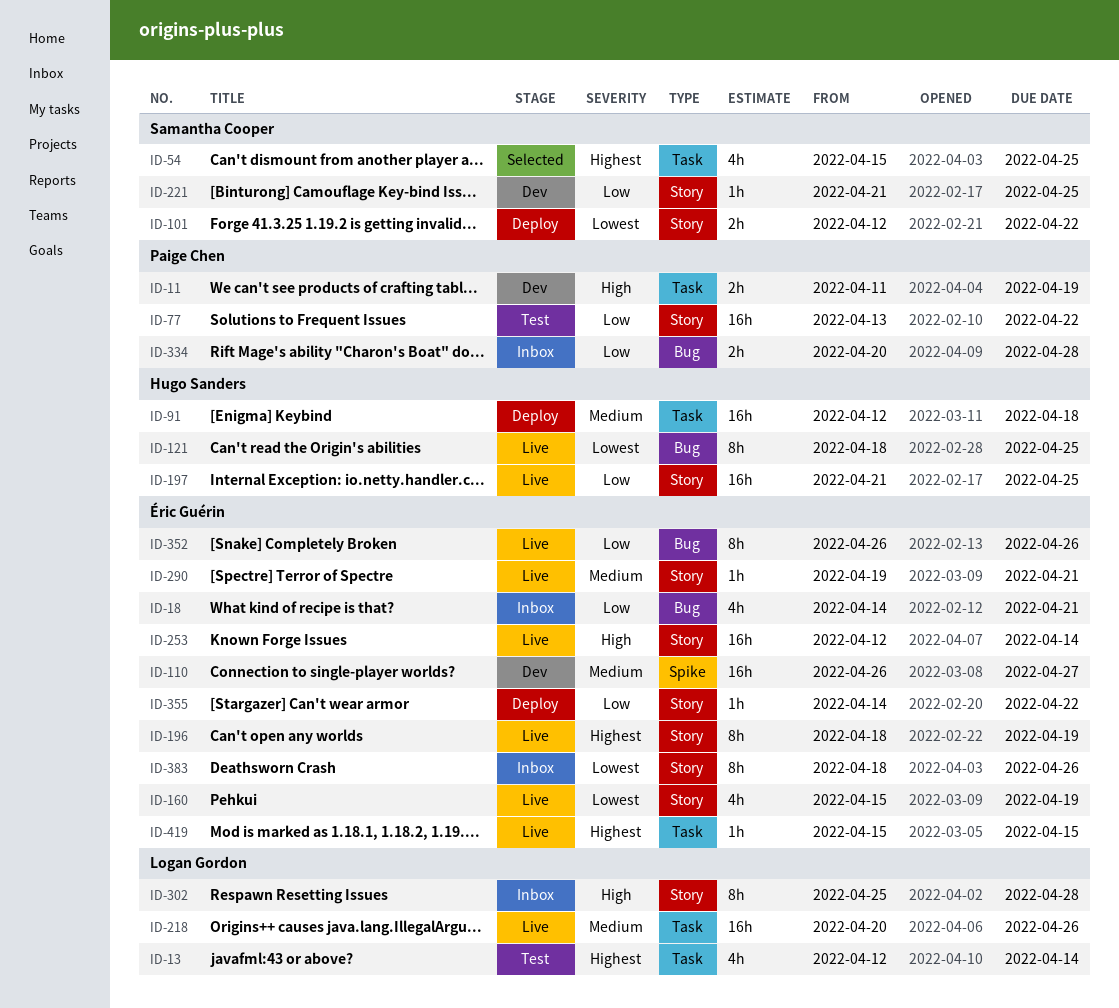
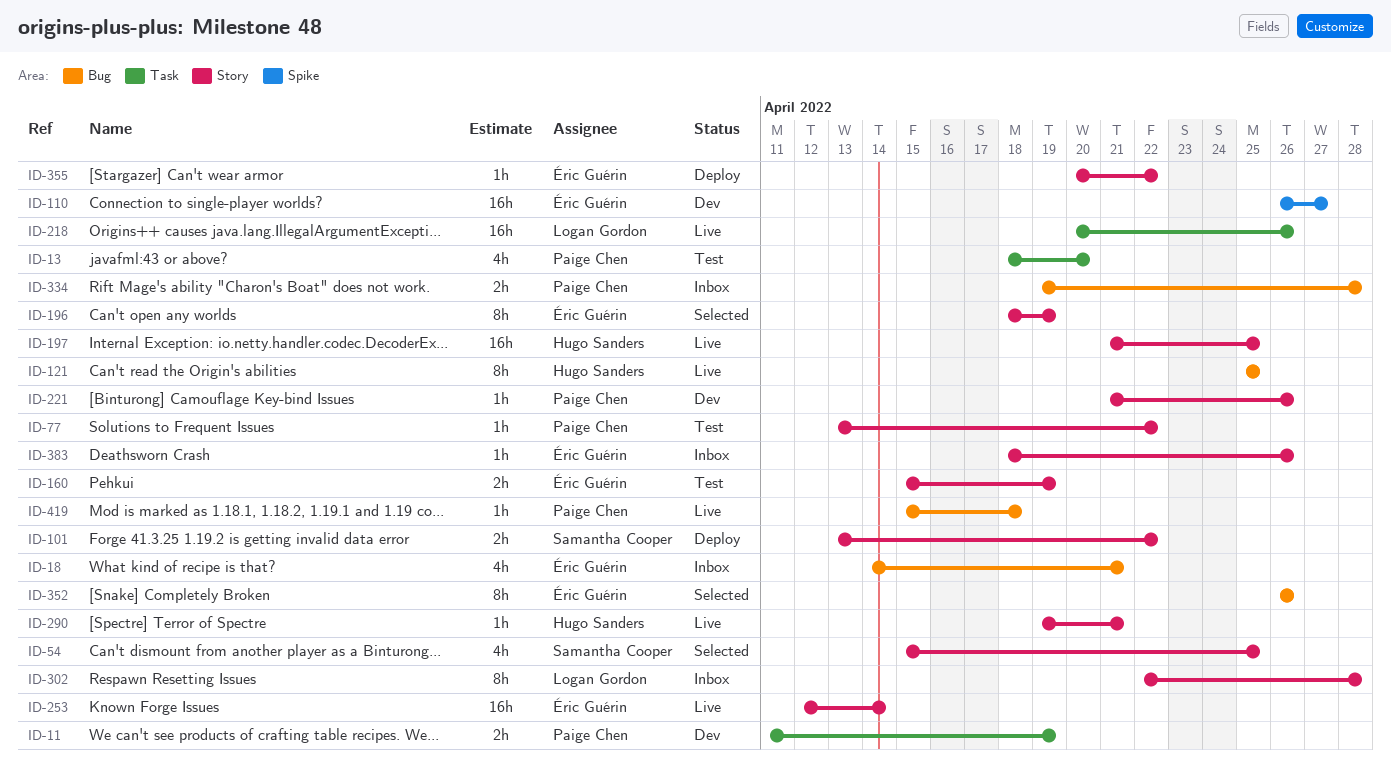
ID-13, owner: Logan Gordon -> Paige Chen
ID-13, start: Apr 12 -> Apr 18
ID-13, due: Apr 14 -> Apr 20
ID-54, label: Task -> Story
ID-77, estimate: 16h -> 1h
ID-91: present -> none
ID-101, start: Apr 12 -> Apr 13
ID-121, start: Apr 18 -> Apr 25
ID-160, status: Live -> Test
ID-160, estimate: 4h -> 2h
ID-196, status: Live -> Selected
ID-221, owner: Samantha Cooper -> Paige Chen
ID-221, due: Apr 25 -> Apr 26
ID-290, owner: Éric Guérin -> Hugo Sanders
ID-302, start: Apr 25 -> Apr 22
ID-334, start: Apr 20 -> Apr 19
ID-352, status: Live -> Selected
ID-355, start: Apr 14 -> Apr 20
ID-383, estimate: 8h -> 1h
ID-419, owner: Éric Guérin -> Paige Chen
ID-419, label: Task -> Bug
ID-419, due: Apr 15 -> Apr 18

